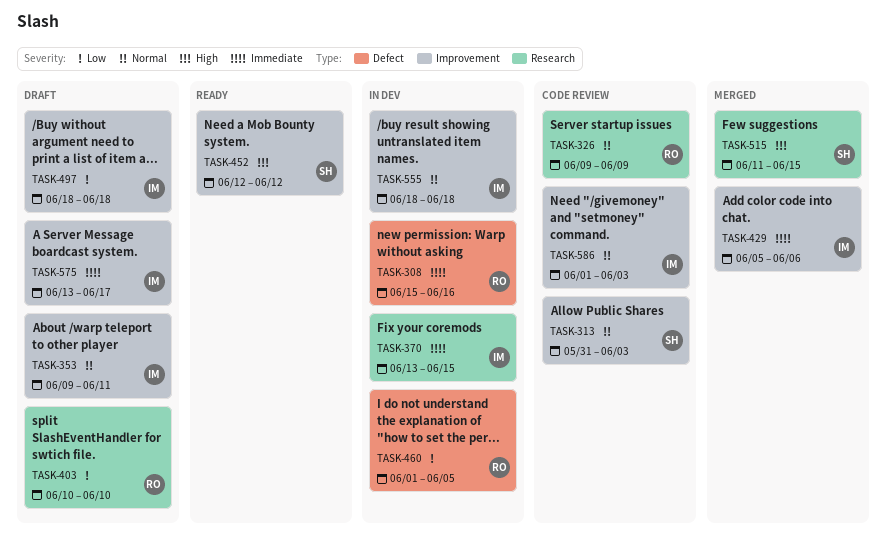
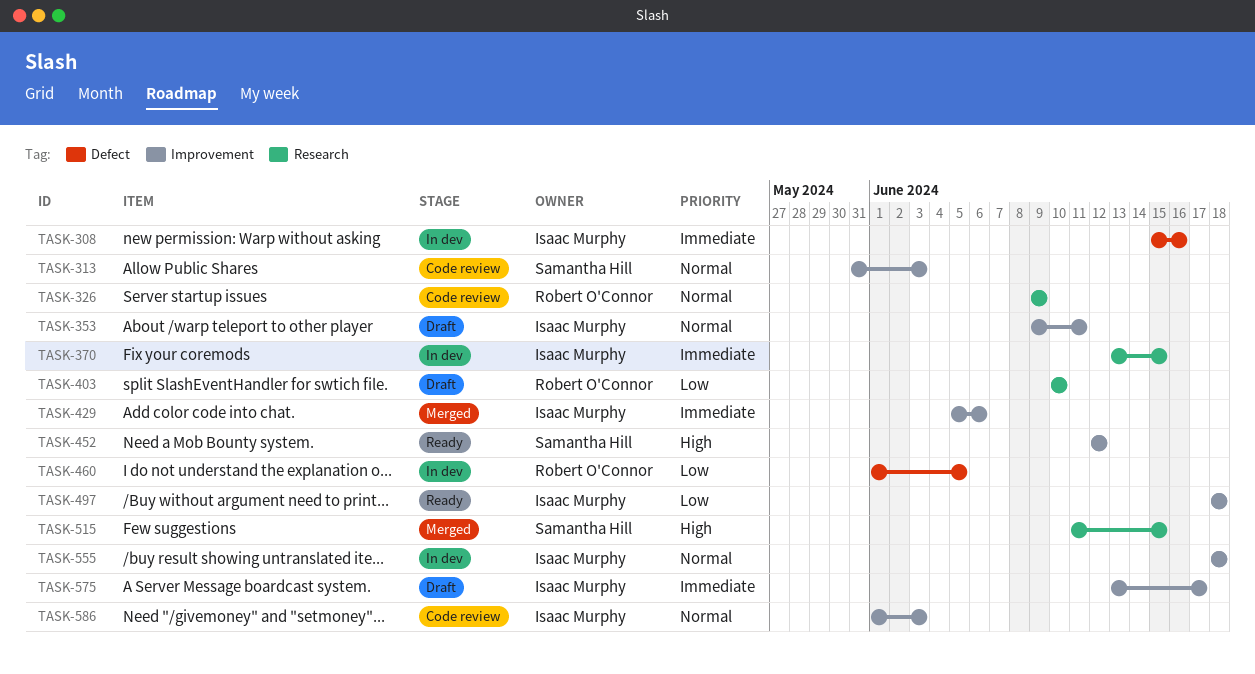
TASK-308, owner: Robert O'Connor -> Isaac Murphy
TASK-497, status: Draft -> Ready

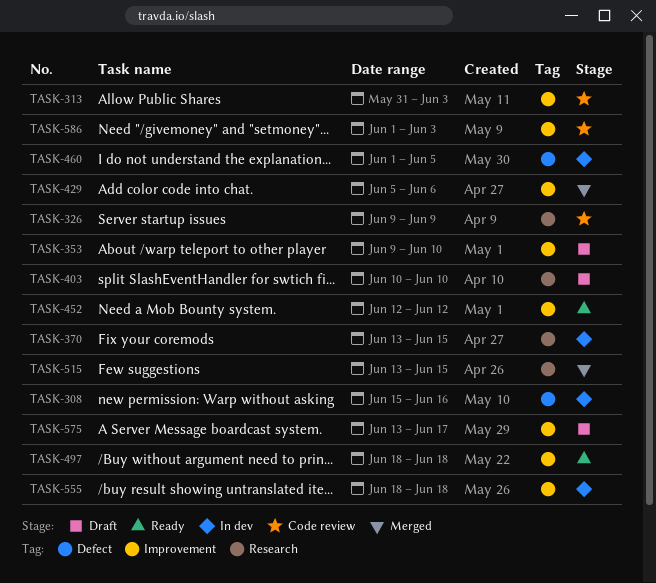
TASK-353, due: Jun 11 -> Jun 10
TASK-515, start: Jun 11 -> Jun 13

